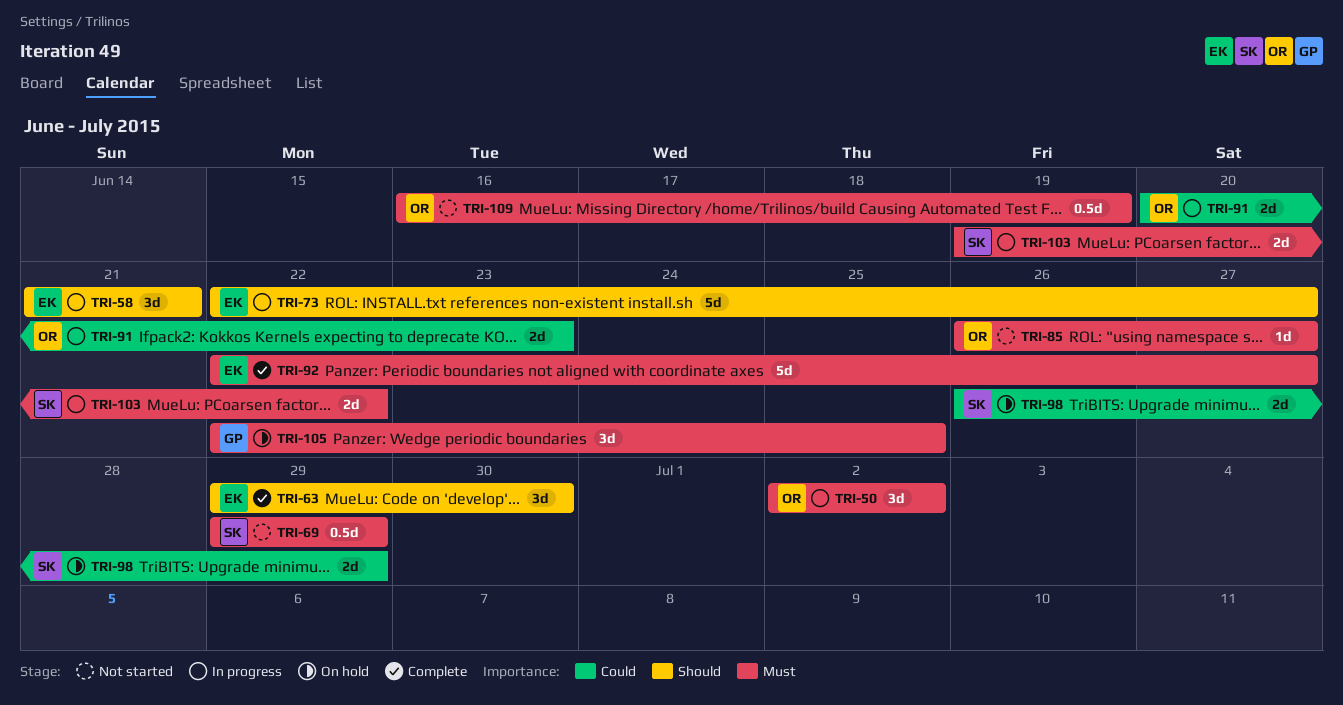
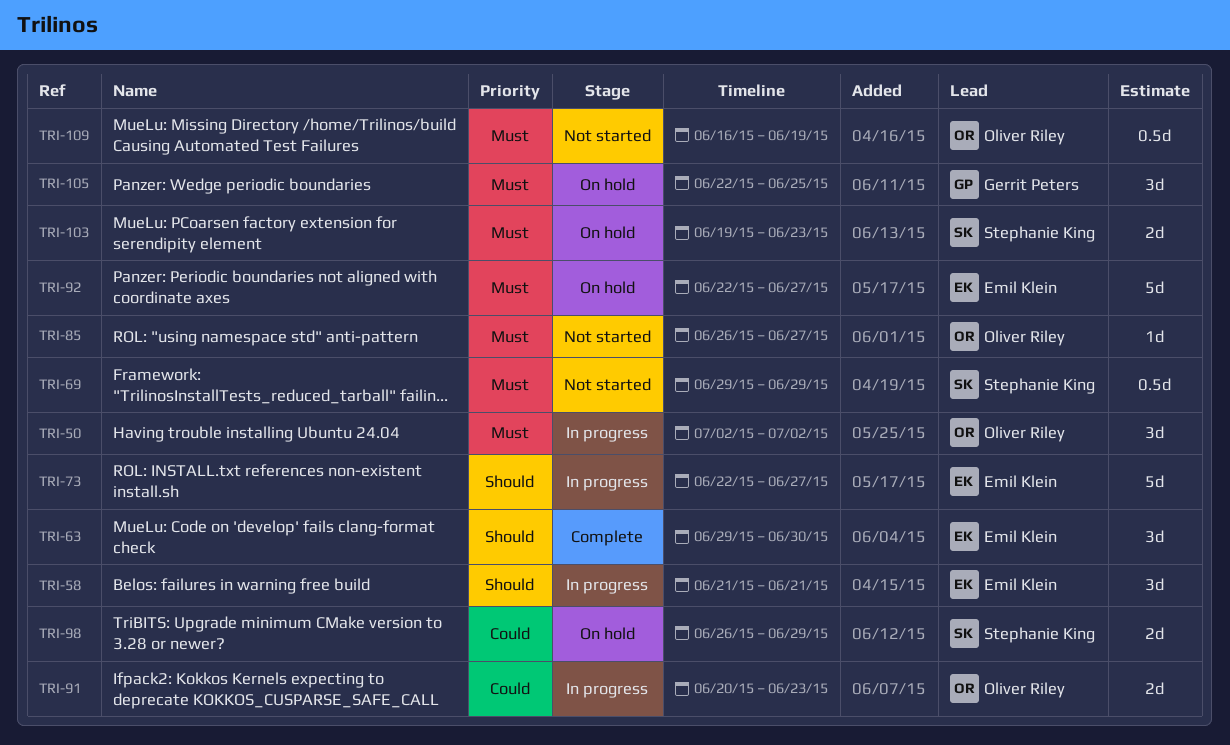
TRI-92, status: Complete -> On hold
TRI-103, status: In progress -> On hold
TRI-103, due: Jun 22 -> Jun 23

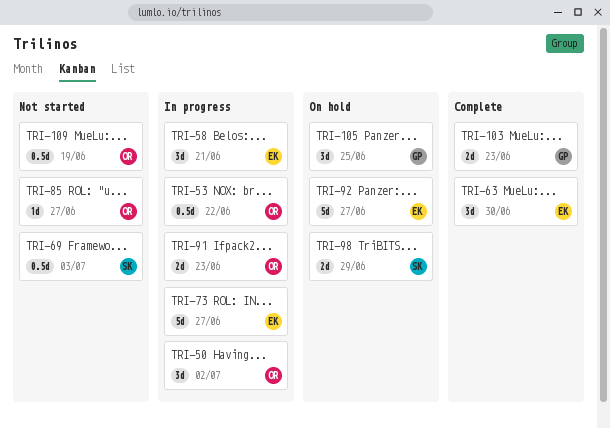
TRI-53: none -> present
TRI-69, due: Jun 29 -> Jul 3
TRI-103, status: On hold -> Complete
TRI-103, owner: Stephanie King -> Gerrit Peters

